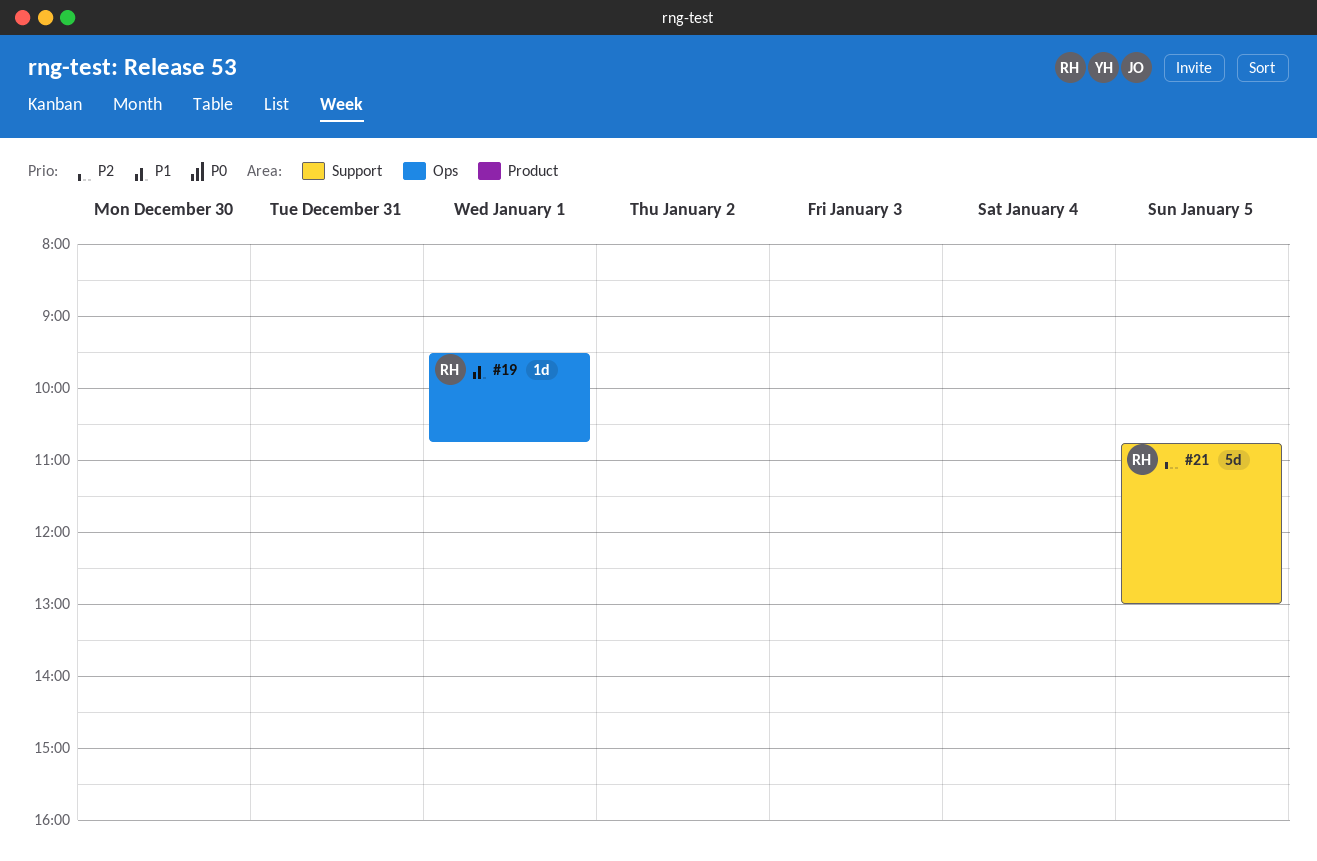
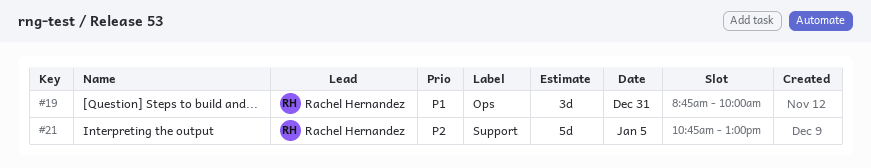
#19, estimate: 1d -> 3d
#19, day: Jan 1 -> Dec 31
#19, begins: 09:30 -> 08:45
#19, ends: 10:45 -> 10:00

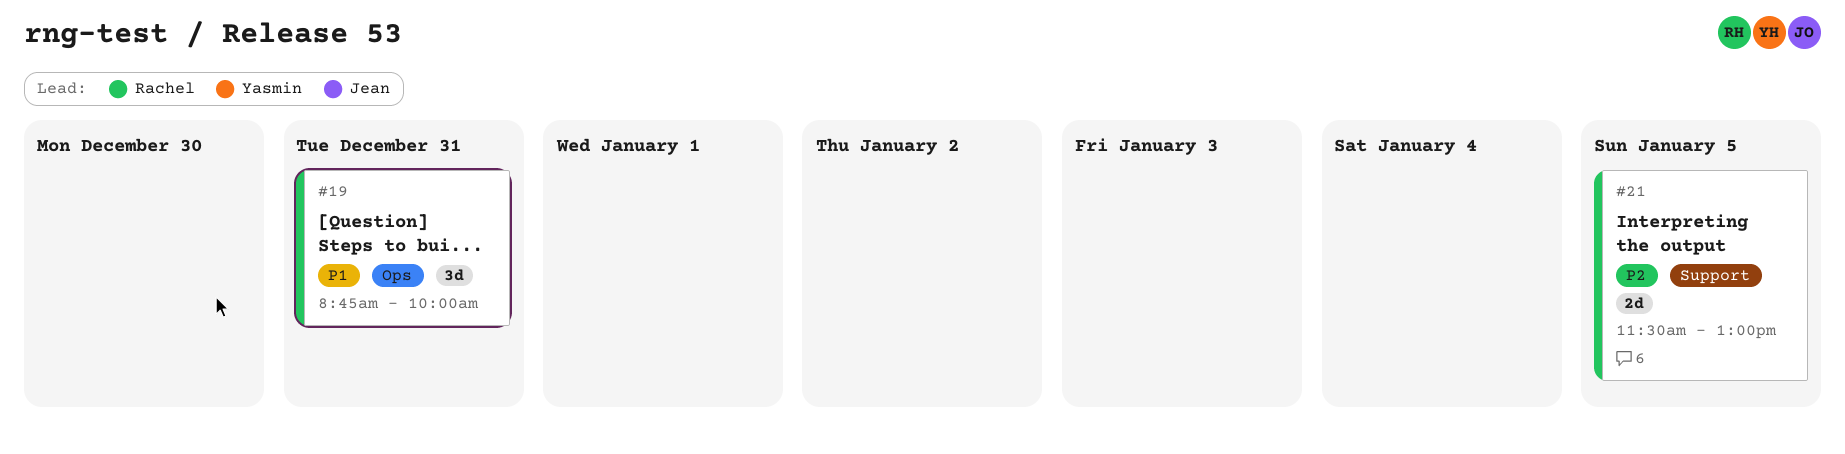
#21, estimate: 5d -> 2d
#21, begins: 10:45 -> 11:30

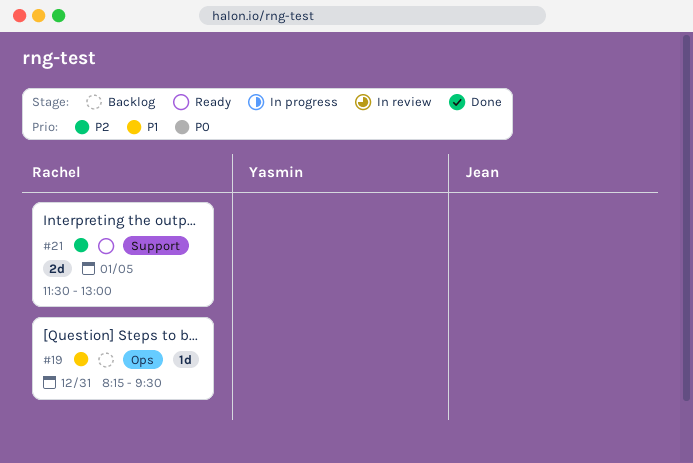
#19, estimate: 3d -> 1d
#19, begins: 08:45 -> 08:15
#19, ends: 10:00 -> 09:30

